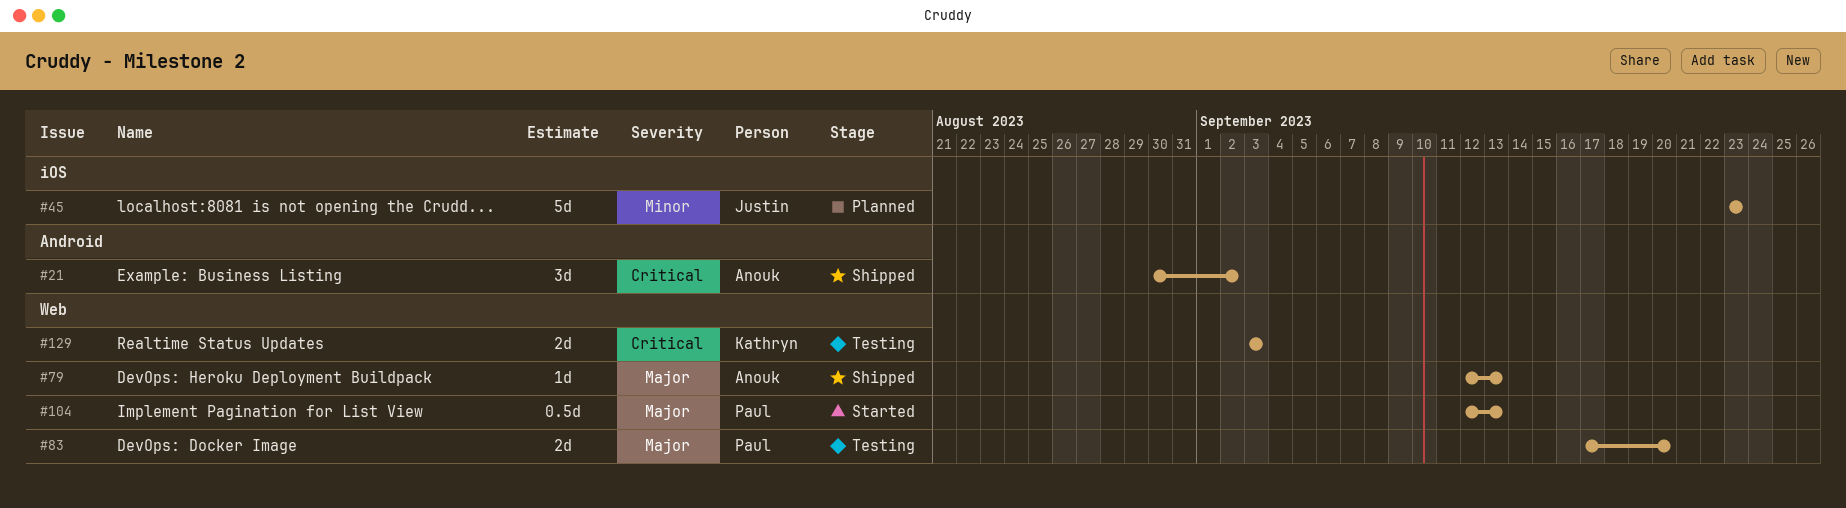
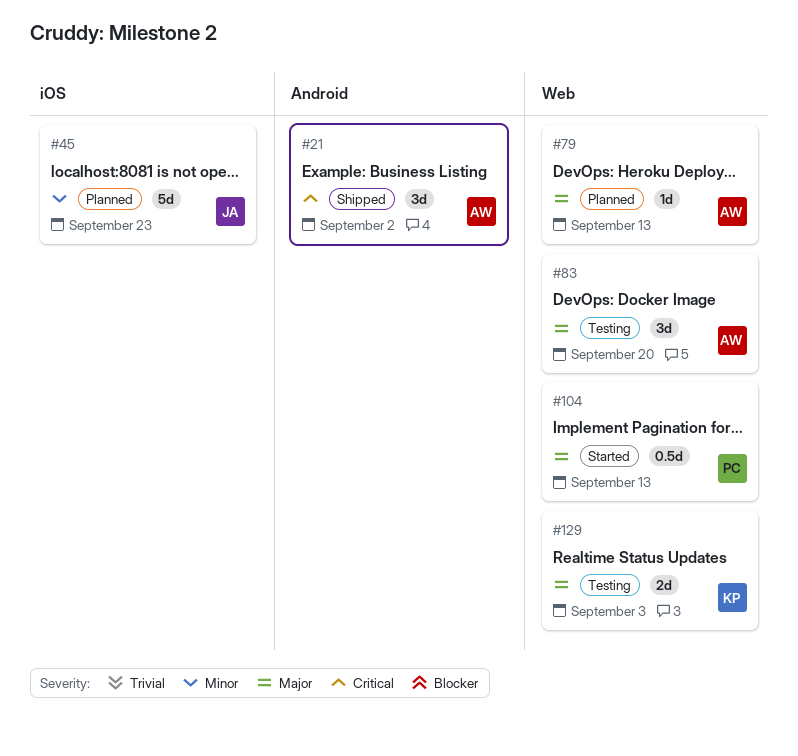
#79, status: Shipped -> Planned
#83, owner: Paul -> Anouk
#83, estimate: 2d -> 3d
#129, priority: Critical -> Major

